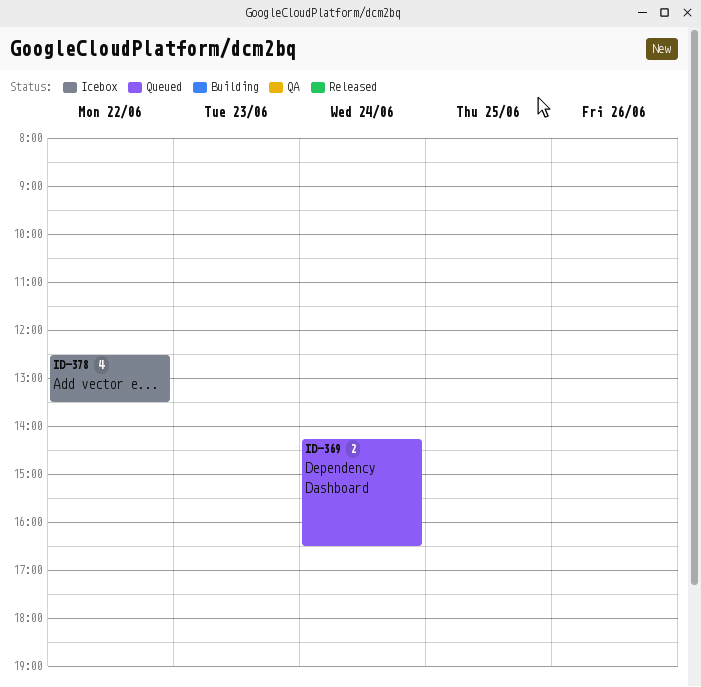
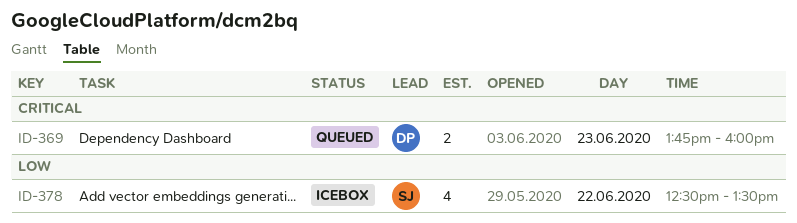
ID-369, day: Jun 24 -> Jun 23
ID-369, begins: 14:15 -> 13:45
ID-369, ends: 16:30 -> 16:00

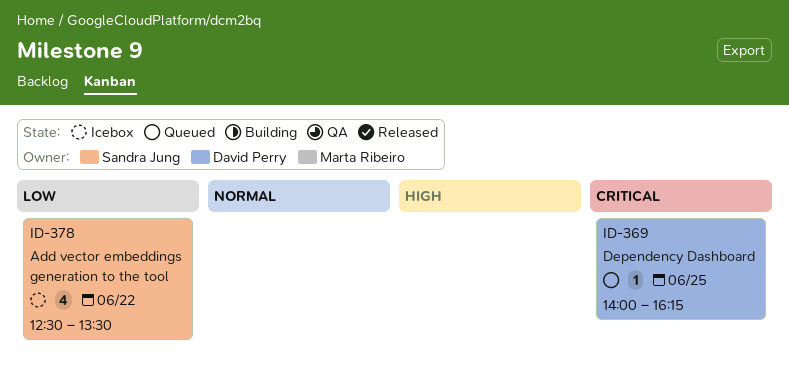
ID-369, estimate: 2 -> 1
ID-369, day: Jun 23 -> Jun 25
ID-369, begins: 13:45 -> 14:00
ID-369, ends: 16:00 -> 16:15

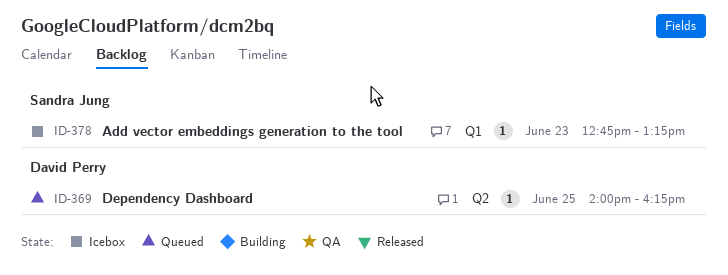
ID-378, estimate: 4 -> 1
ID-378, day: Jun 22 -> Jun 23
ID-378, begins: 12:30 -> 12:45
ID-378, ends: 13:30 -> 13:15

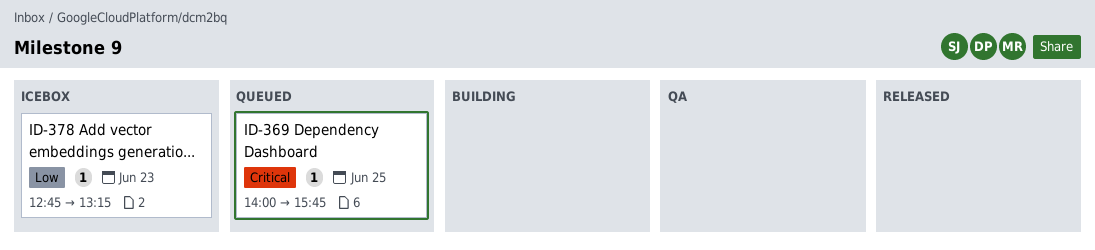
ID-369, ends: 16:15 -> 15:45

